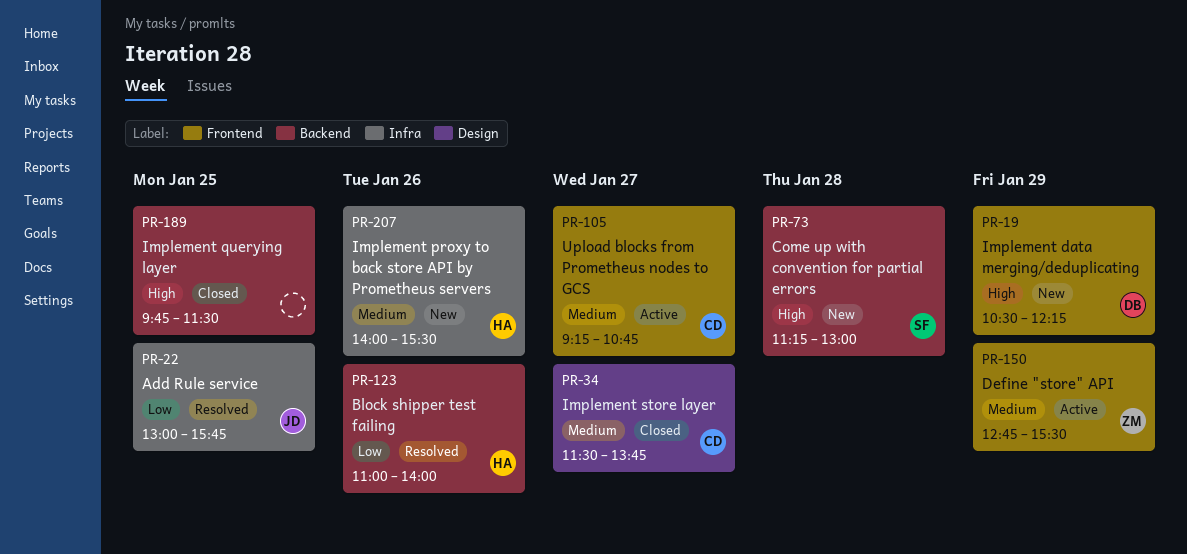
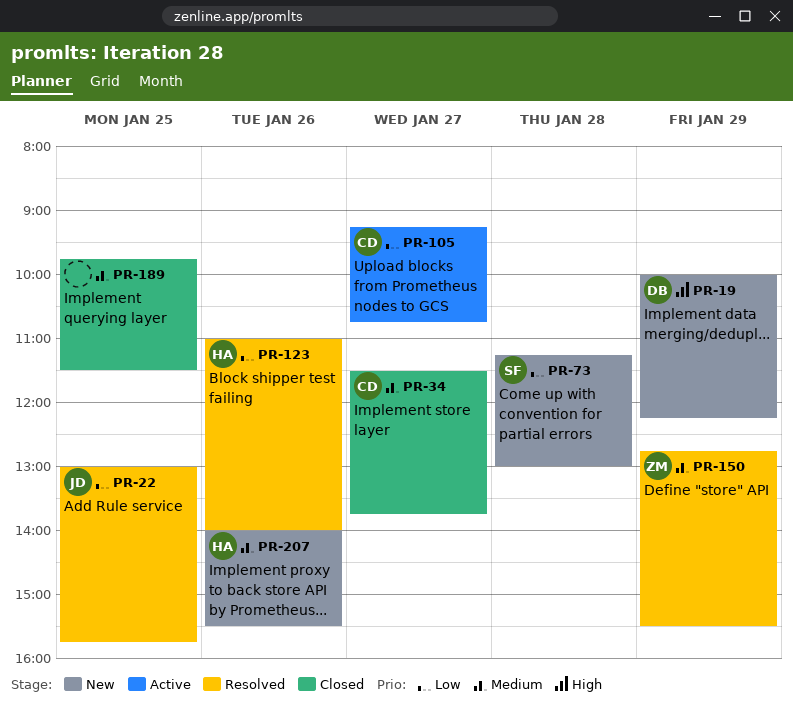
PR-19, begins: 10:30 -> 10:00
PR-73, priority: High -> Low
PR-105, priority: Medium -> Low
PR-150, status: Active -> Resolved
PR-189, priority: High -> Medium

